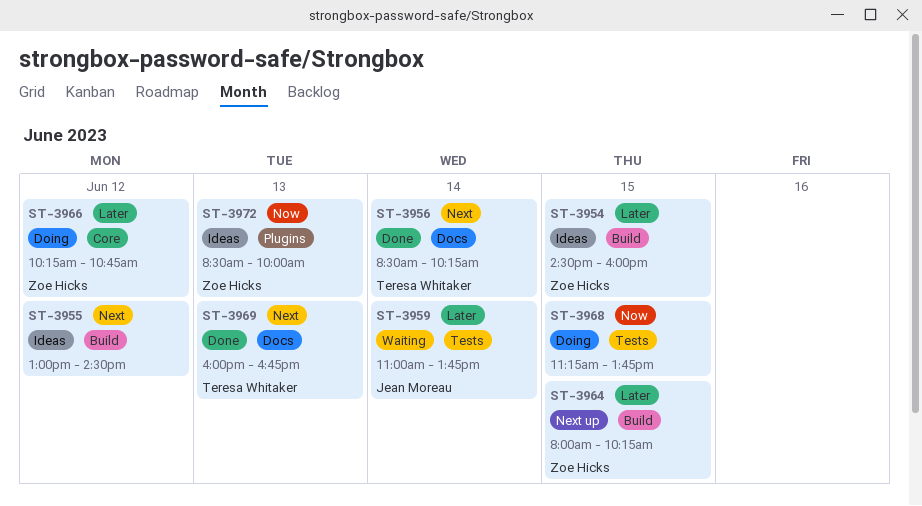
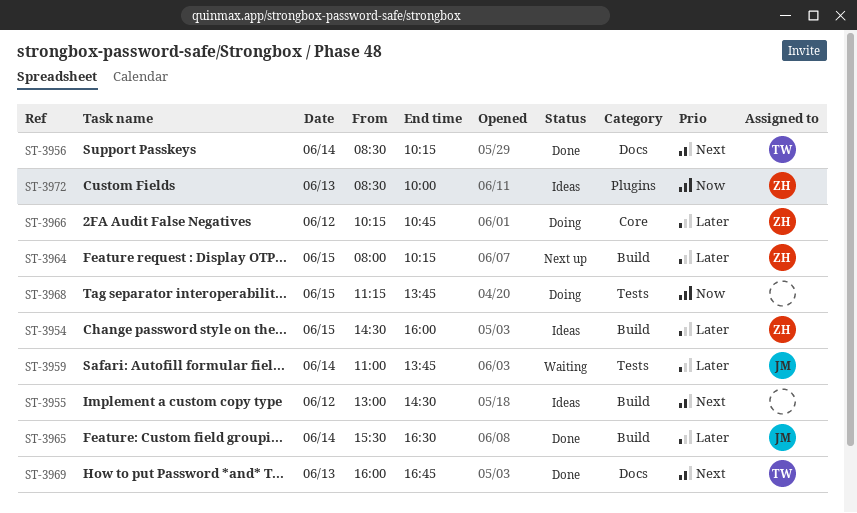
ST-3965: none -> present

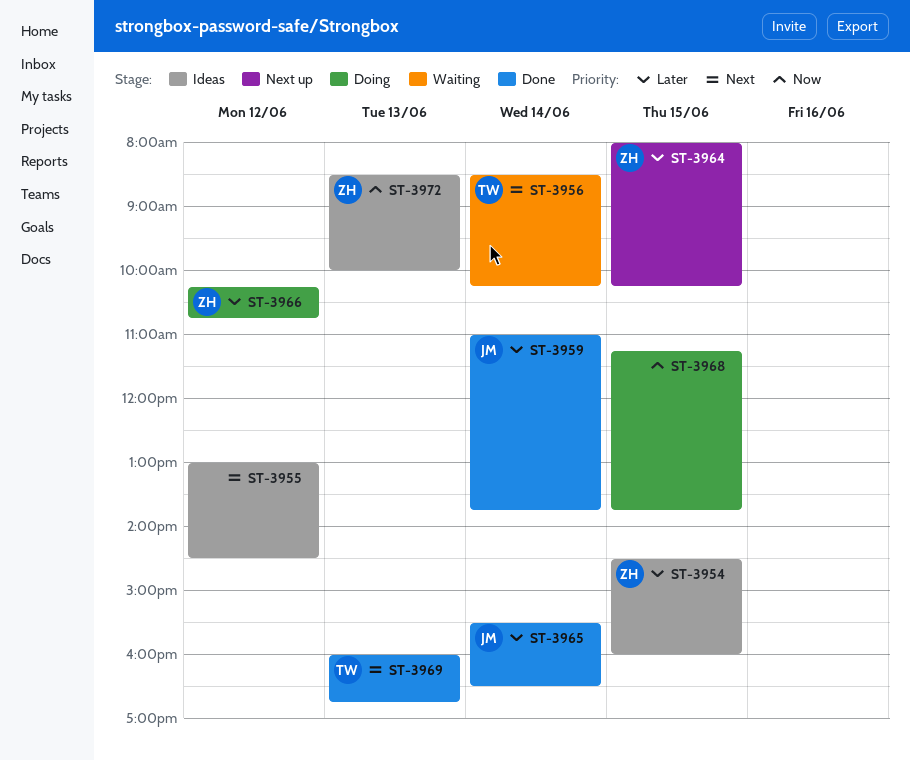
ST-3956, status: Done -> Waiting
ST-3959, status: Waiting -> Done

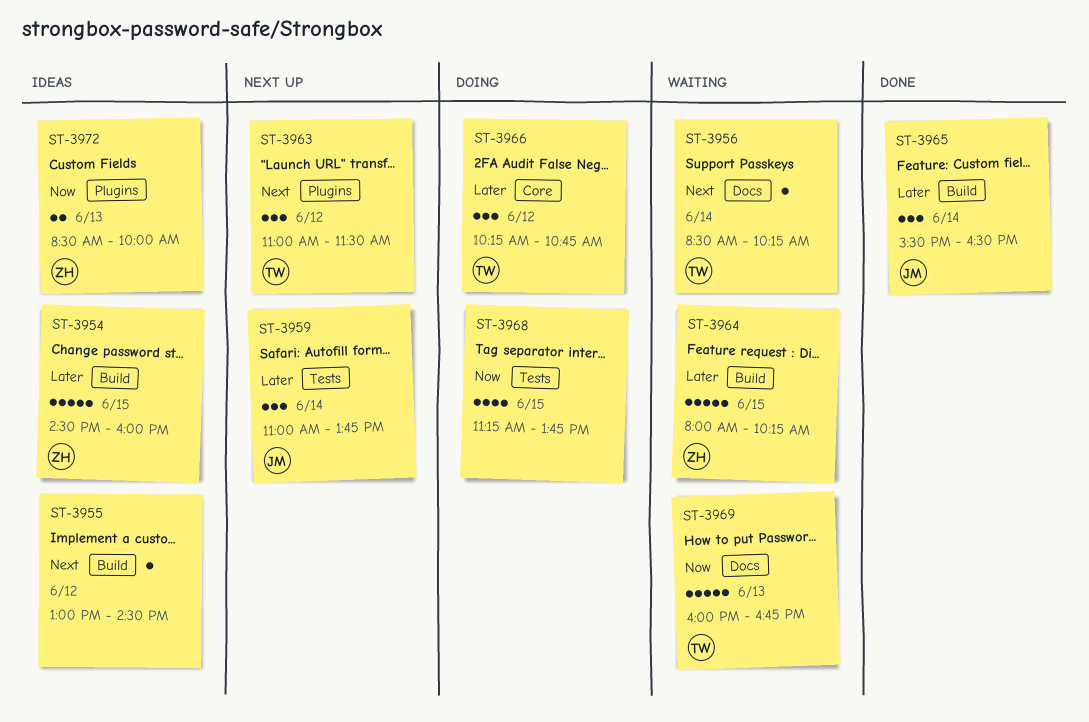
ST-3959, status: Done -> Next up
ST-3963: none -> present
ST-3964, status: Next up -> Waiting
ST-3966, owner: ZH -> TW
ST-3969, status: Done -> Waiting
ST-3969, priority: Next -> Now

